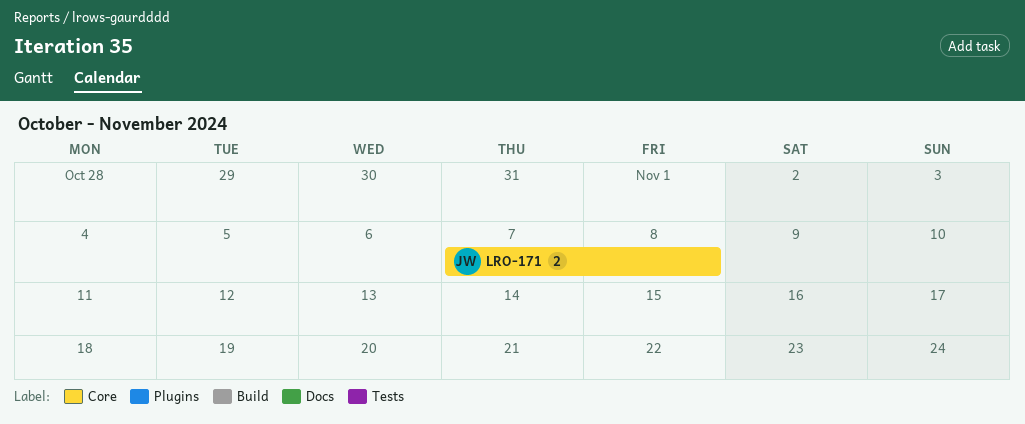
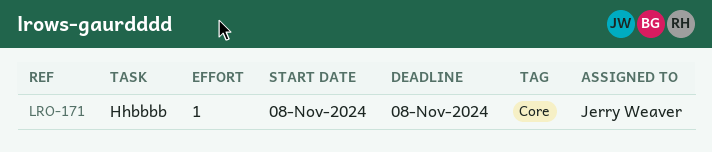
LRO-171, estimate: 2 -> 1
LRO-171, start: Nov 7 -> Nov 8

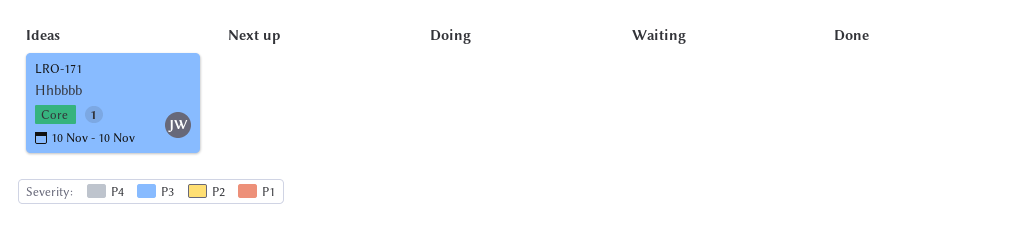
LRO-171, start: Nov 8 -> Nov 10
LRO-171, due: Nov 8 -> Nov 10

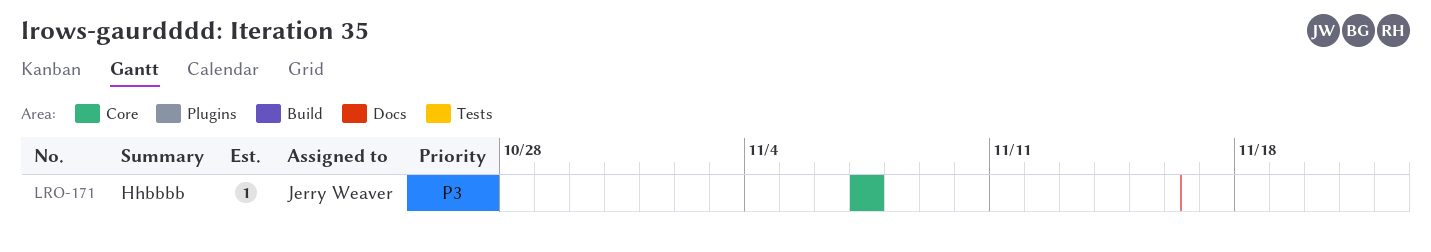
LRO-171, start: Nov 10 -> Nov 7
LRO-171, due: Nov 10 -> Nov 7

